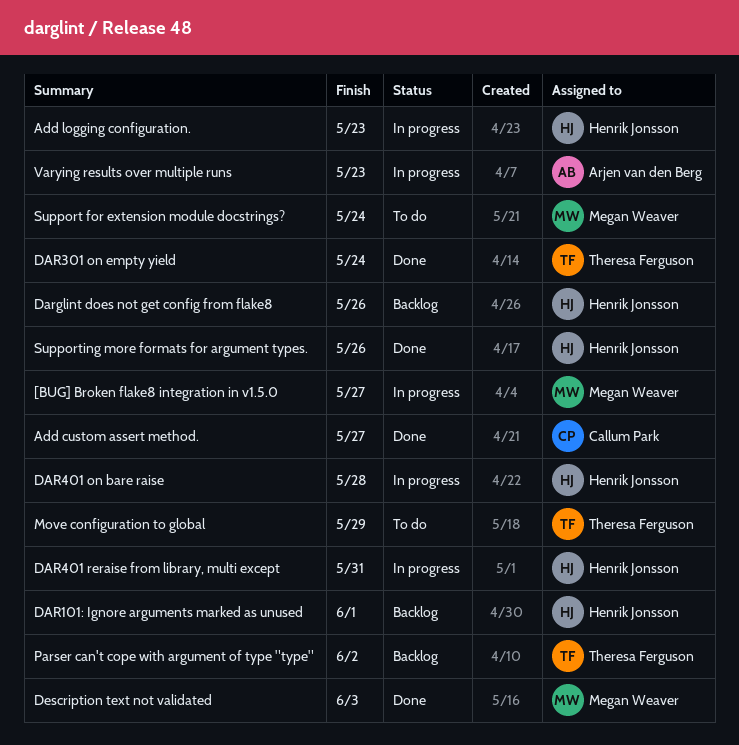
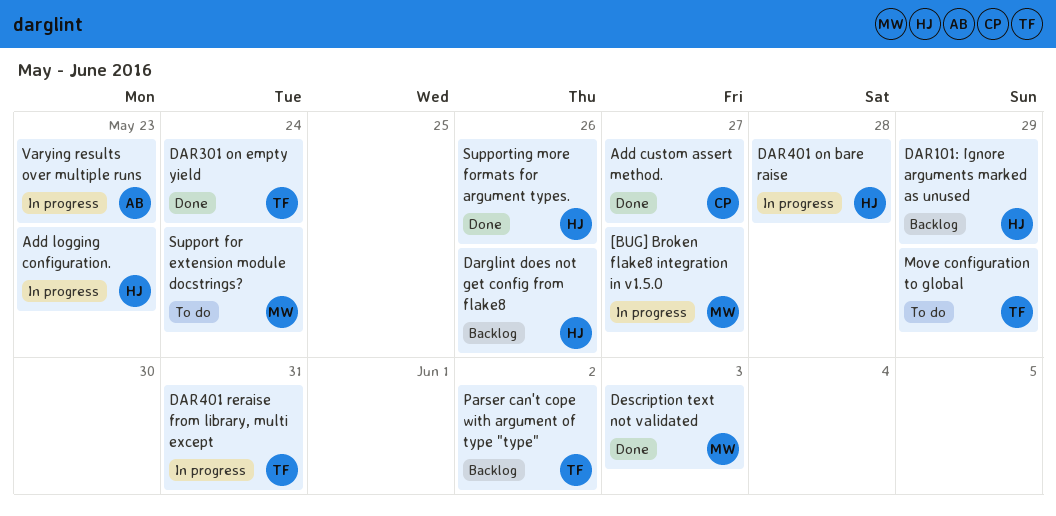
DAR101: Ignore arguments marked as unused, due: Jun 1 -> May 29
DAR401 reraise from library, multi except, owner: Henrik Jonsson -> Theresa Ferguson

